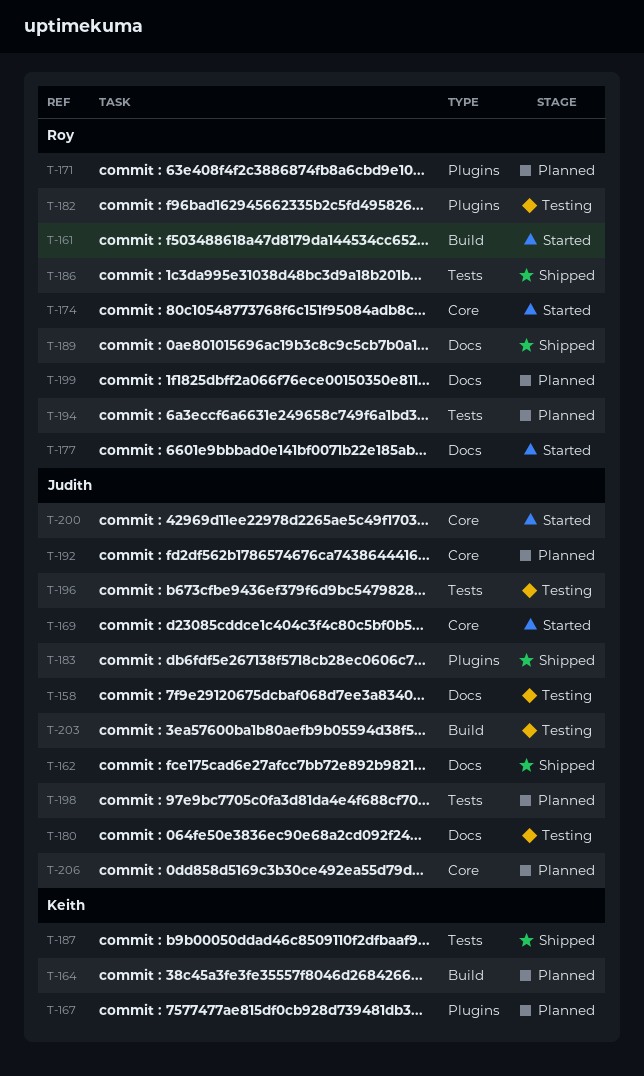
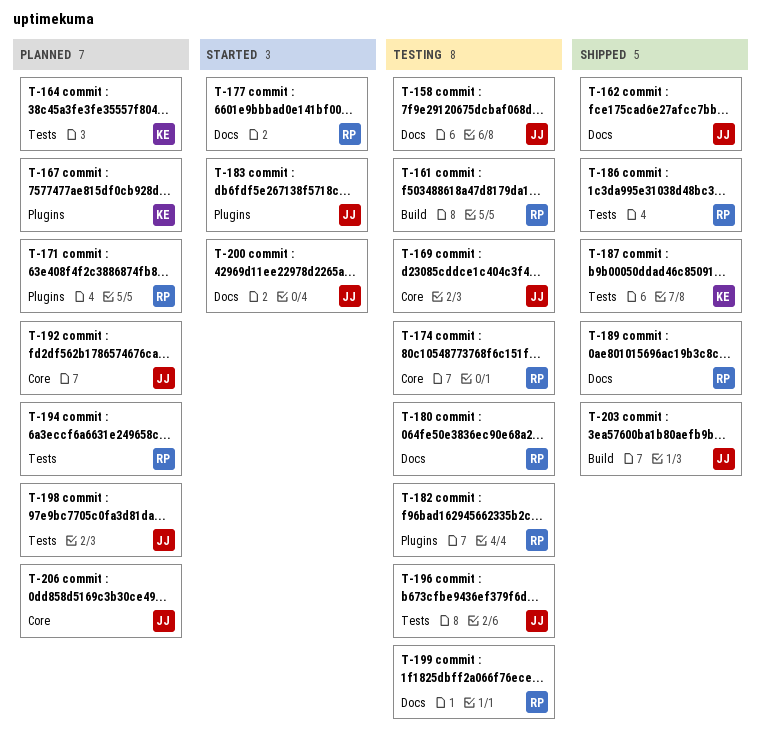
T-161, status: Started -> Testing
T-164, label: Build -> Tests
T-169, status: Started -> Testing
T-174, status: Started -> Testing
T-180, owner: Judith -> Roy
T-183, status: Shipped -> Started
T-199, status: Planned -> Testing
T-200, label: Core -> Docs
T-203, status: Testing -> Shipped

